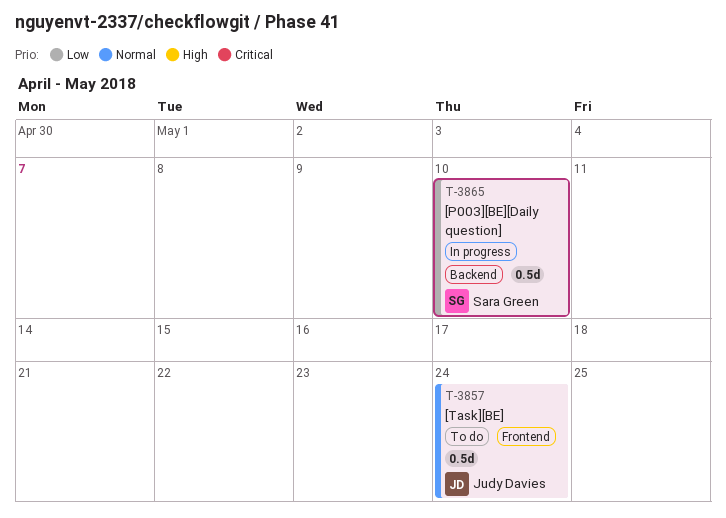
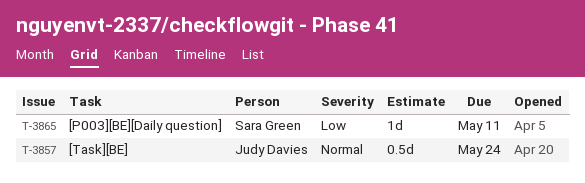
T-3865, estimate: 0.5d -> 1d
T-3865, due: May 10 -> May 11

